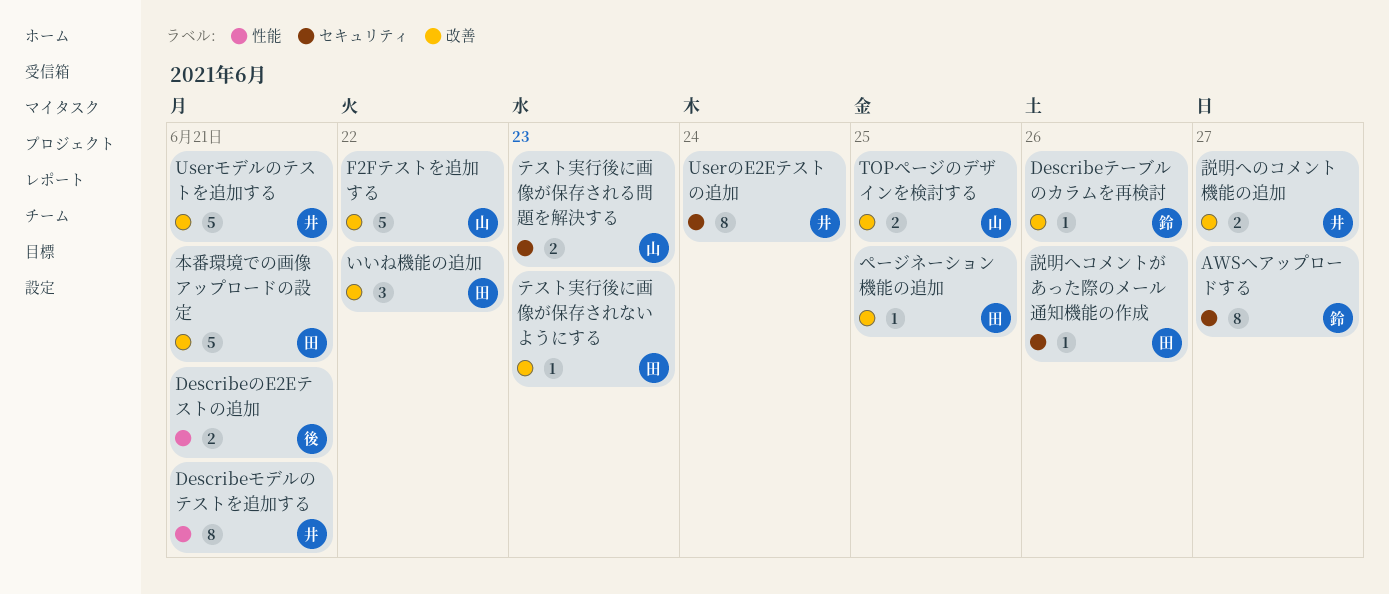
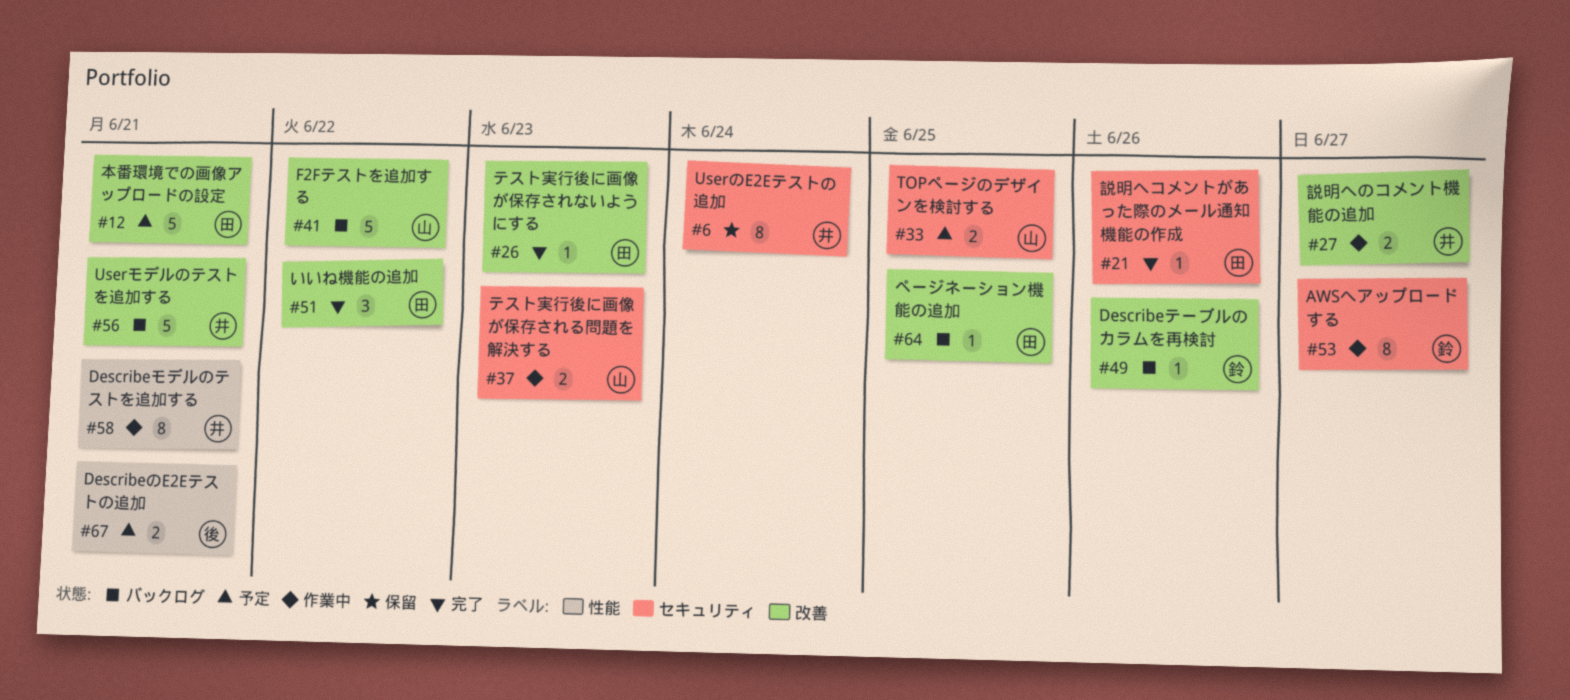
TOPページのデザインを検討する, label: 改善 -> セキュリティ

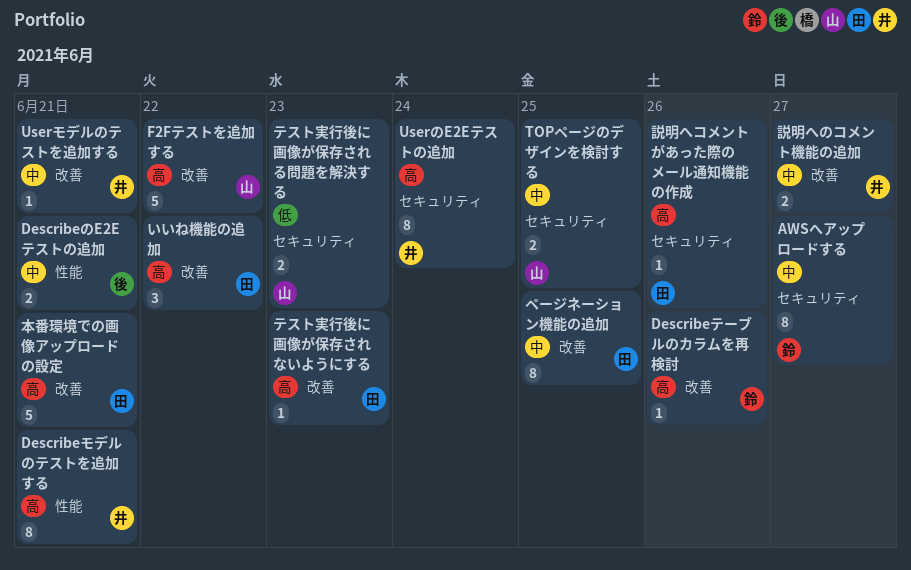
Userモデルのテストを追加する, estimate: 5 -> 1
ページネーション機能の追加, estimate: 1 -> 8

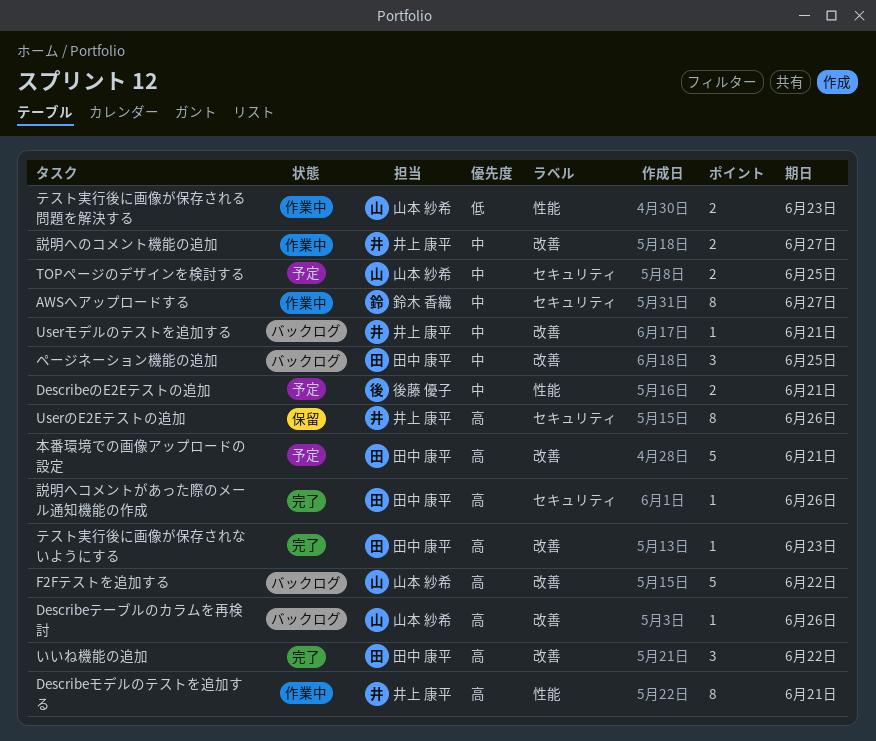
Describeテーブルのカラムを再検討, owner: 鈴木 香織 -> 山本 紗希
UserのE2Eテストの追加, due: Jun 24 -> Jun 26
テスト実行後に画像が保存される問題を解決する, label: セキュリティ -> 性能
ページネーション機能の追加, estimate: 8 -> 3

